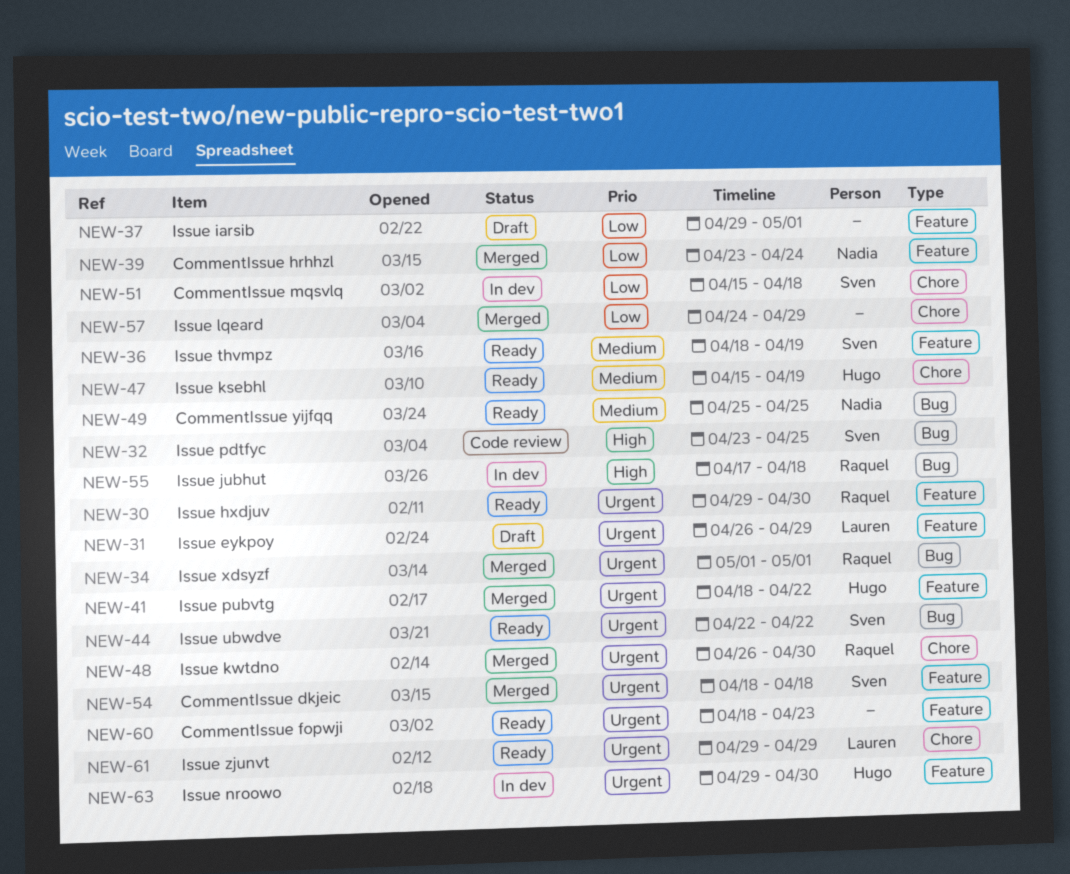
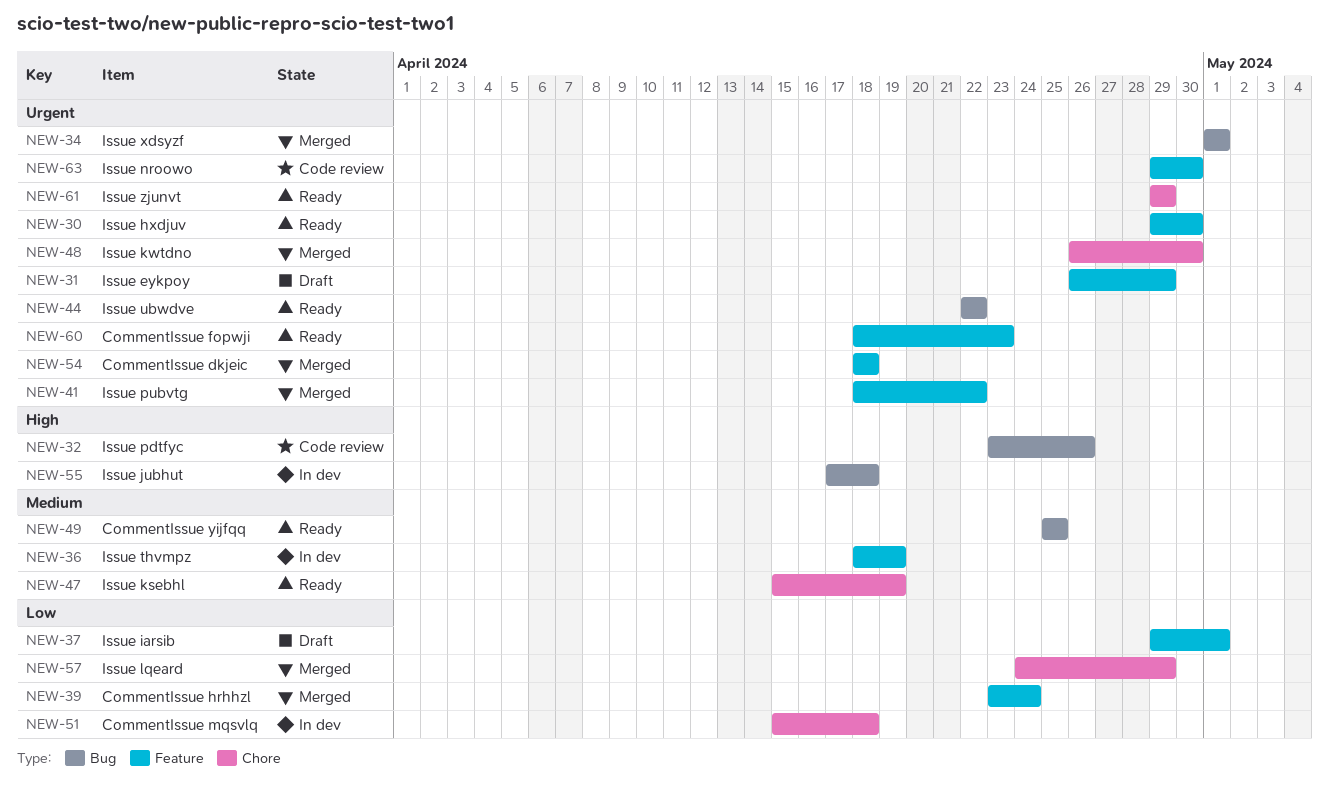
NEW-32, due: Apr 25 -> Apr 26
NEW-36, status: Ready -> In dev
NEW-63, status: In dev -> Code review

